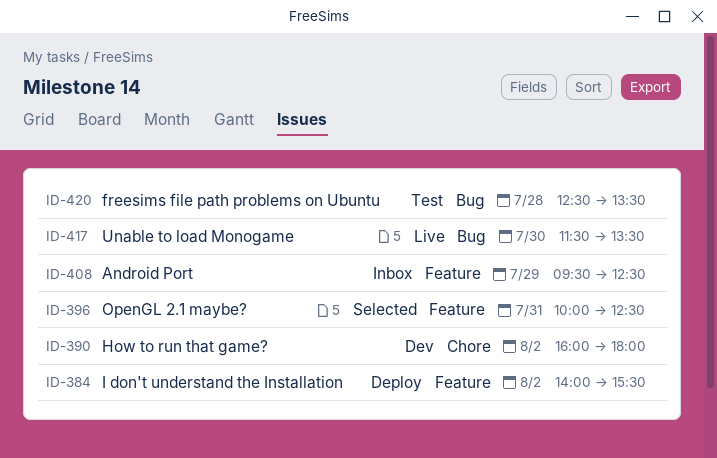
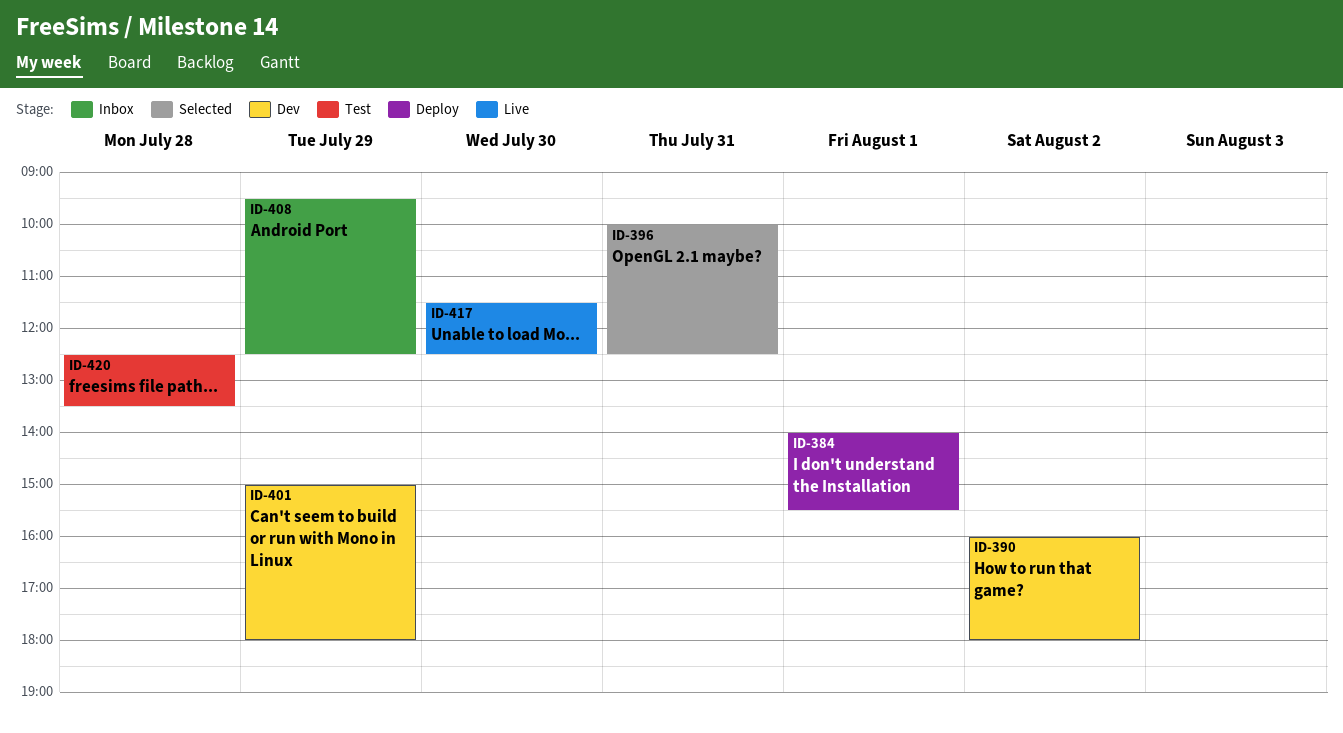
ID-384, day: Aug 2 -> Aug 1
ID-401: none -> present
ID-417, ends: 13:30 -> 12:30

